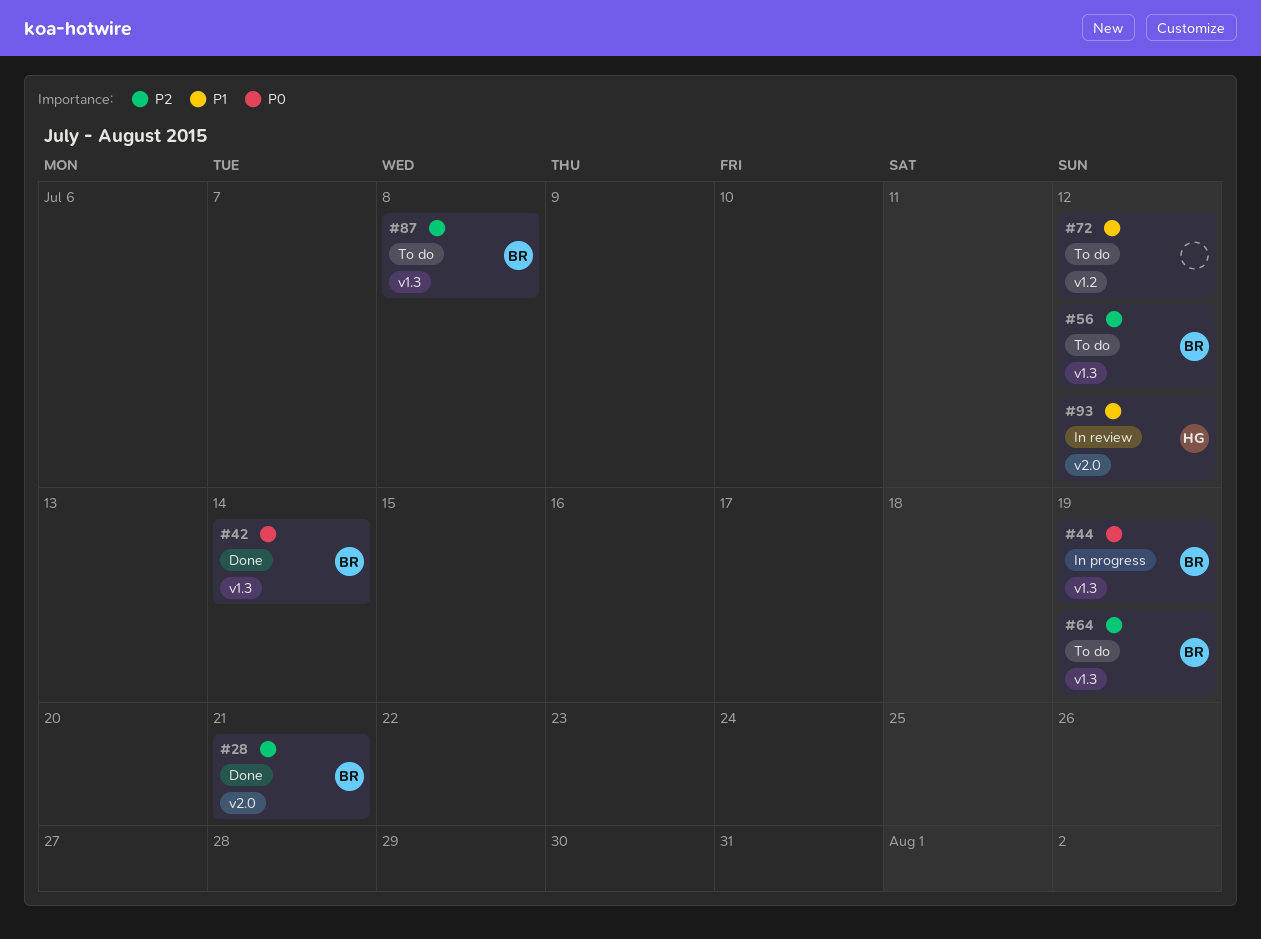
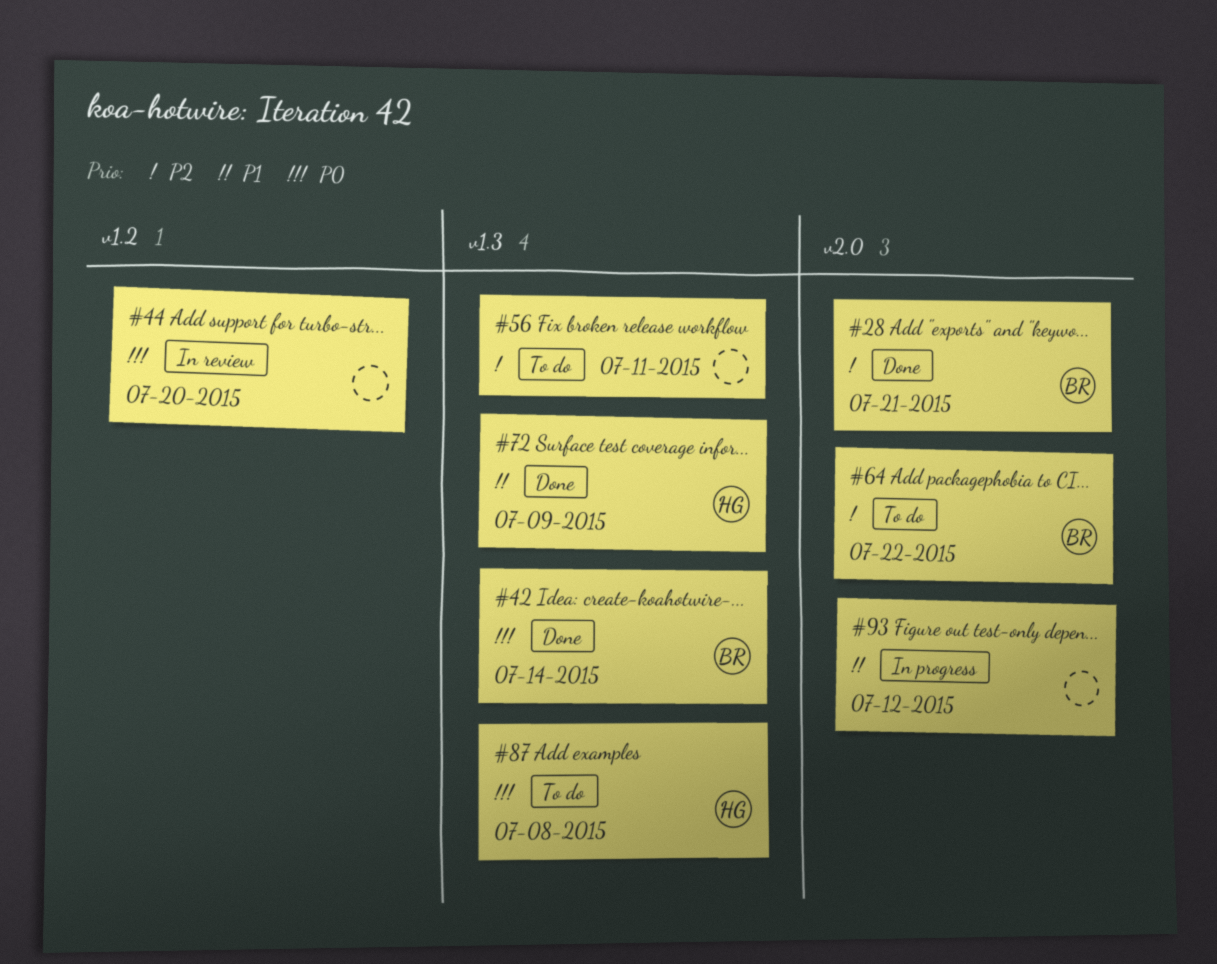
#44, status: In progress -> In review
#44, owner: BR -> none
#44, label: v1.3 -> v1.2
#44, due: Jul 19 -> Jul 20
#56, owner: BR -> none
#56, due: Jul 12 -> Jul 11
#64, label: v1.3 -> v2.0
#64, due: Jul 19 -> Jul 22
#72, status: To do -> Done
#72, owner: none -> HG
#72, label: v1.2 -> v1.3
#72, due: Jul 12 -> Jul 9
#87, owner: BR -> HG
#87, priority: P2 -> P0
#93, status: In review -> In progress
#93, owner: HG -> none

